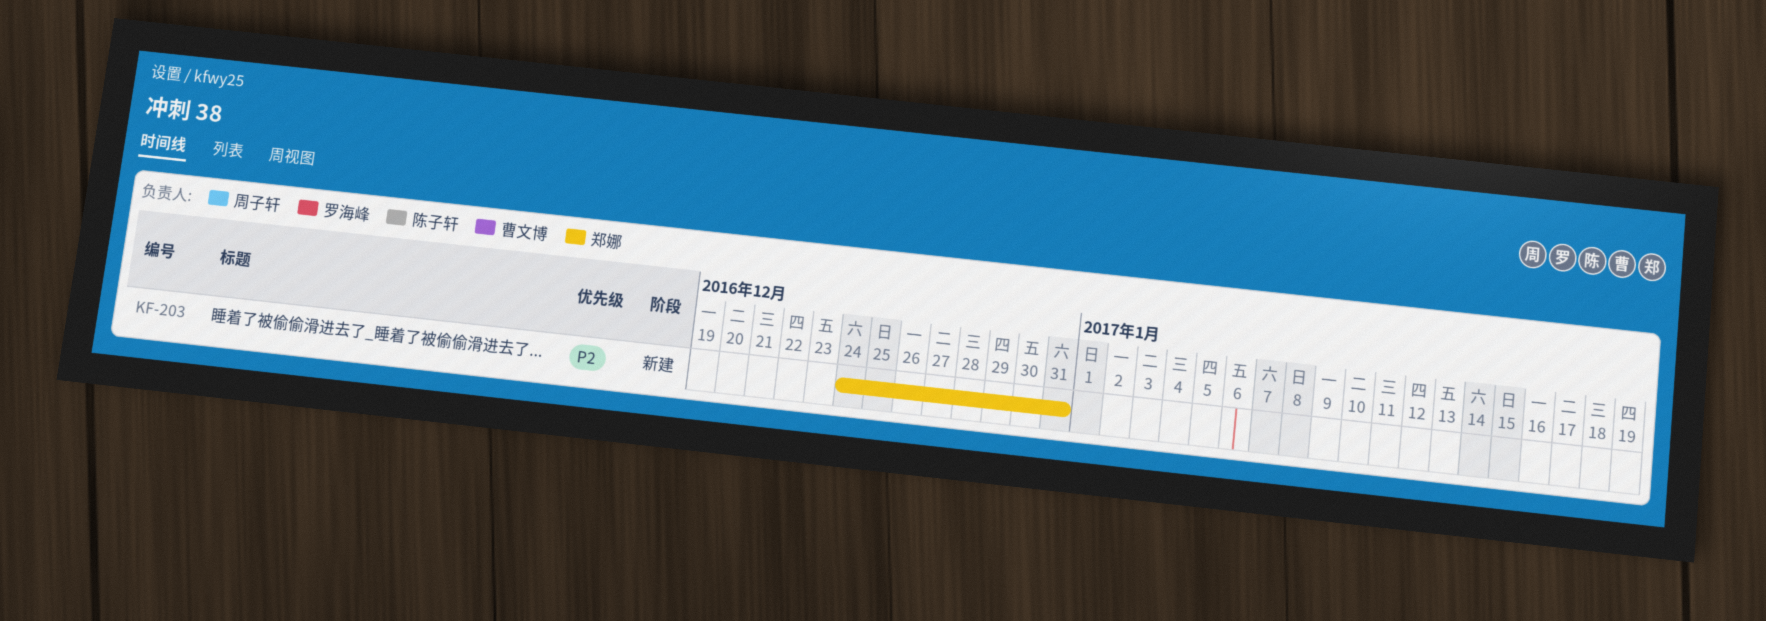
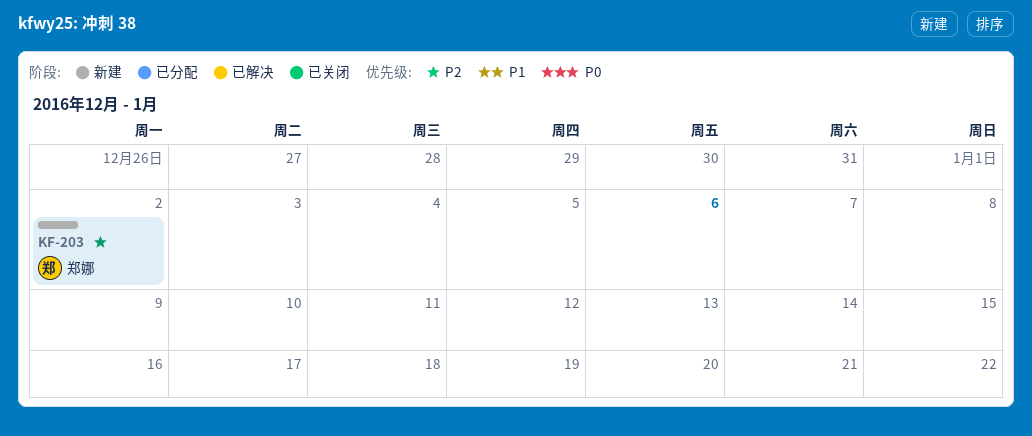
KF-203, due: Dec 31 -> Jan 2

